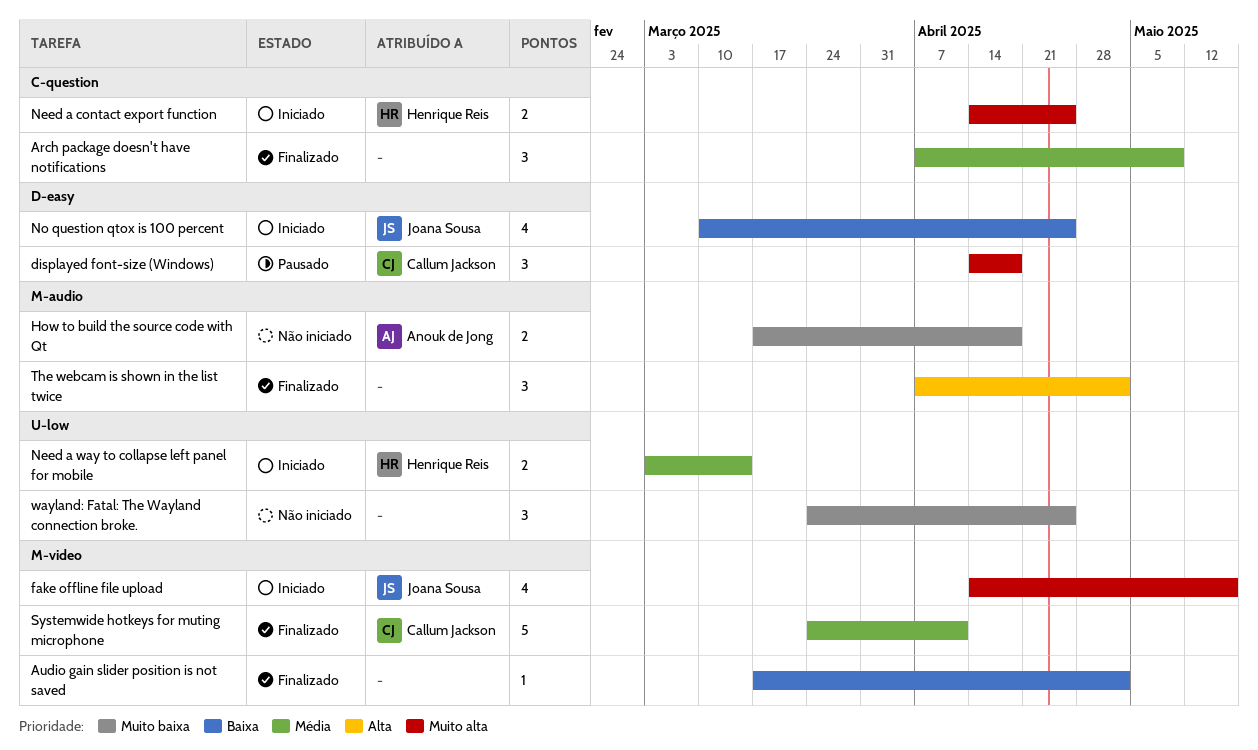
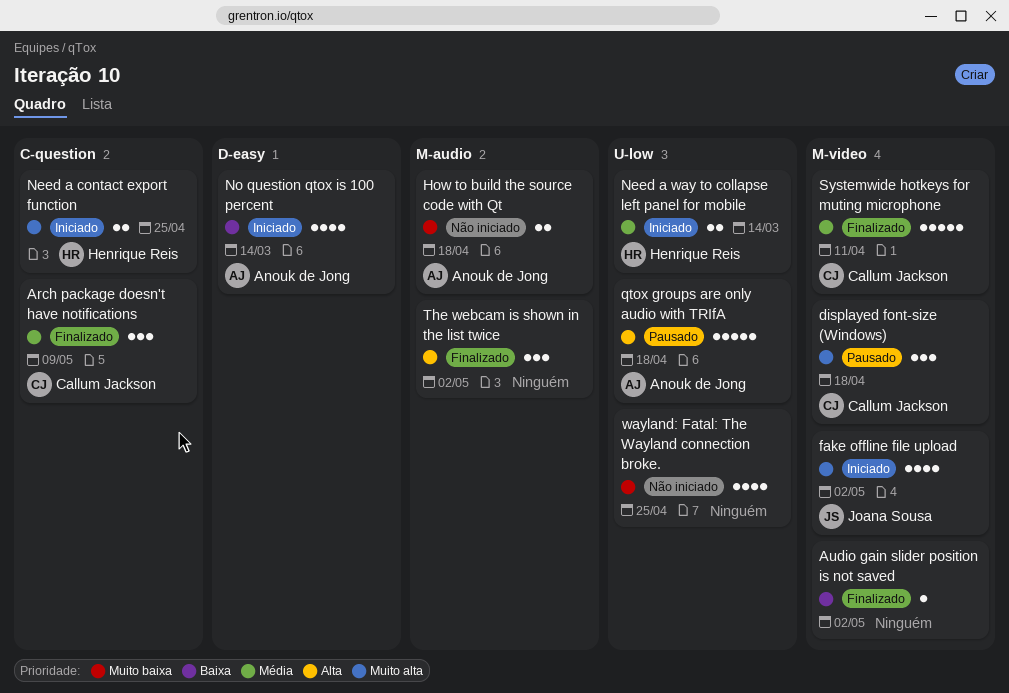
Arch package doesn't have notifications, owner: none -> Callum Jackson
displayed font-size (Windows), label: D-easy -> M-video
fake offline file upload, due: May 16 -> May 2
No question qtox is 100 percent, owner: Joana Sousa -> Anouk de Jong
No question qtox is 100 percent, due: Apr 25 -> Mar 14
qtox groups are only audio with TRIfA: none -> present
wayland: Fatal: The Wayland connection broke., estimate: 3 -> 4

